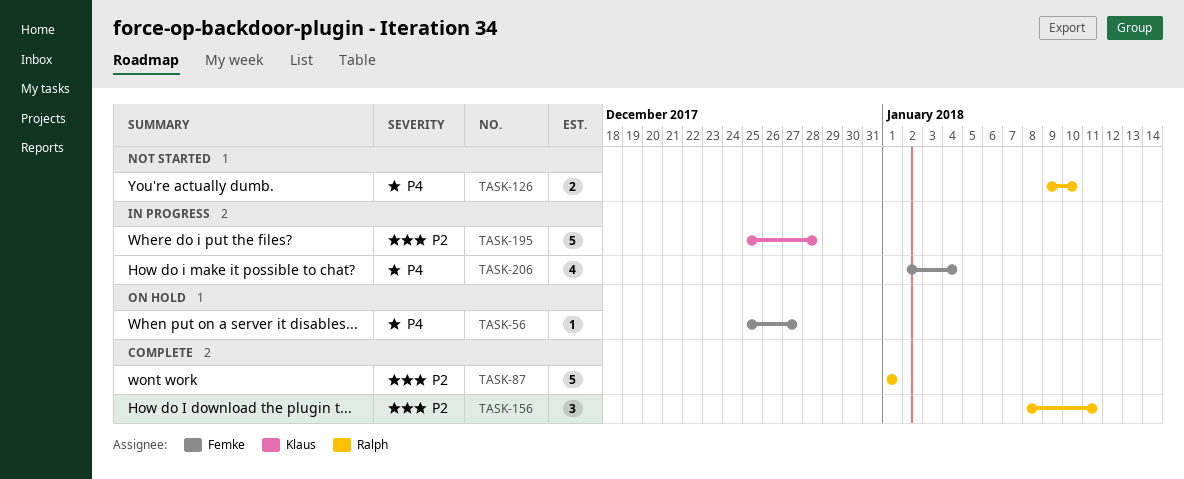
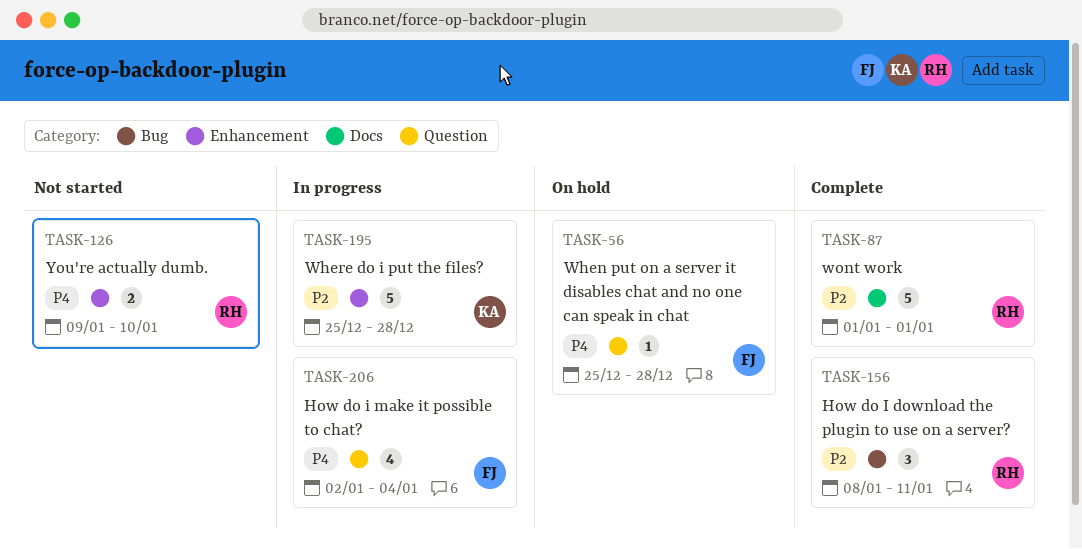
TASK-56, due: Dec 27 -> Dec 28

